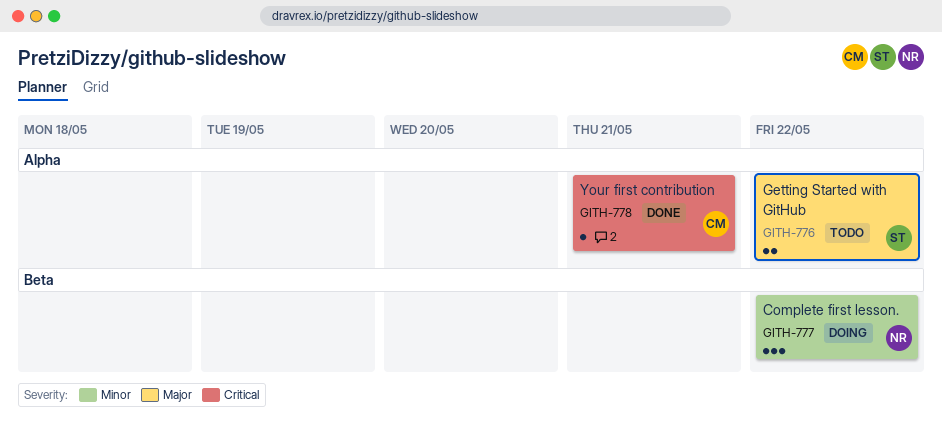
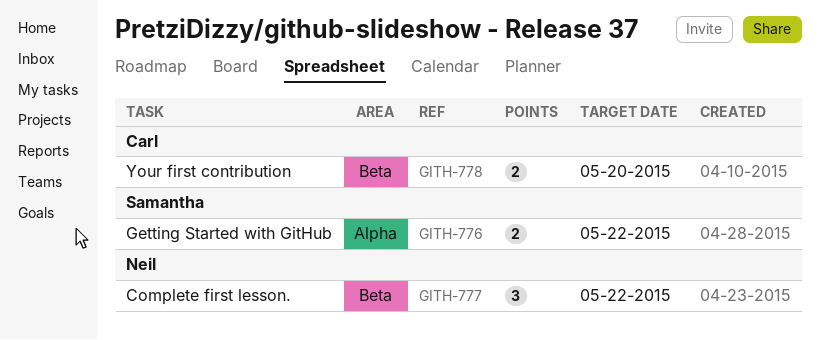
GITH-778, label: Alpha -> Beta
GITH-778, estimate: 1 -> 2
GITH-778, due: May 21 -> May 20

